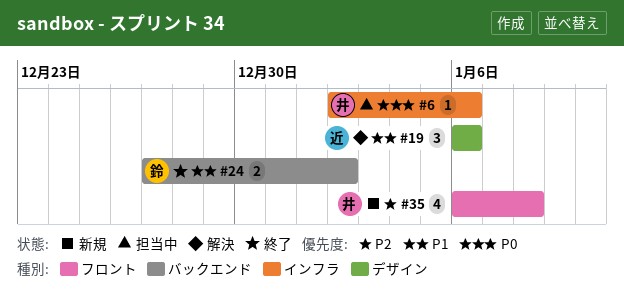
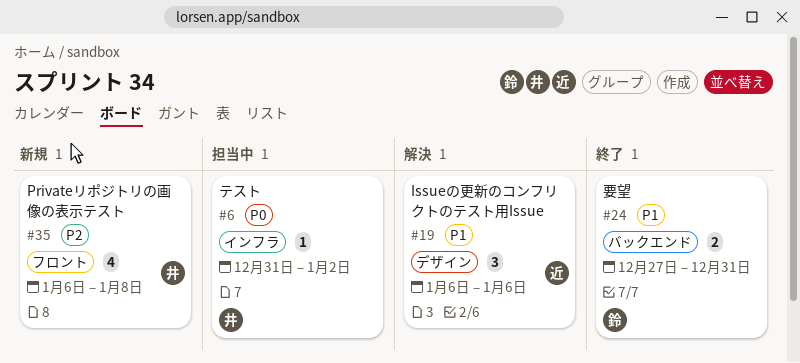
#6, start: Jan 2 -> Dec 31
#6, due: Jan 6 -> Jan 2
#24, due: Jan 2 -> Dec 31

